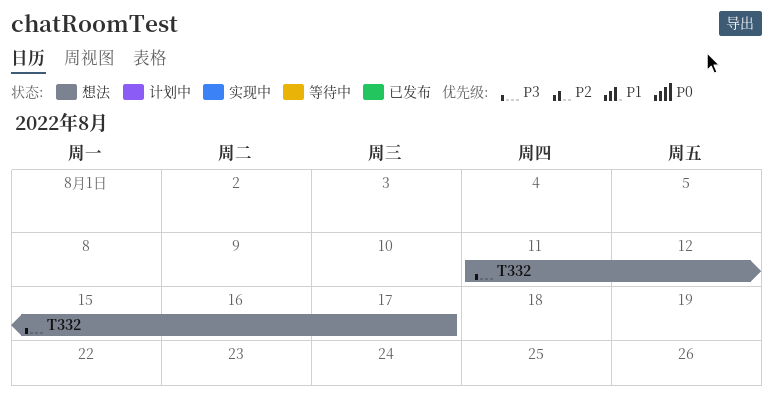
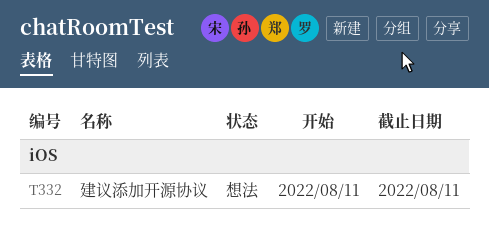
T332, due: Aug 17 -> Aug 11

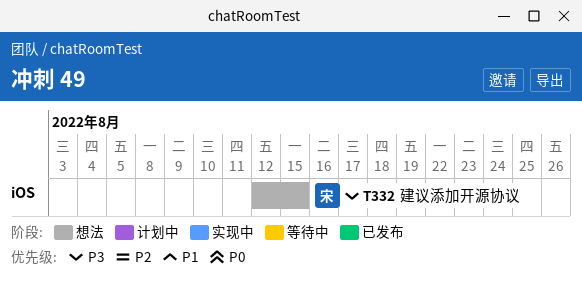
T332, start: Aug 11 -> Aug 12
T332, due: Aug 11 -> Aug 15

